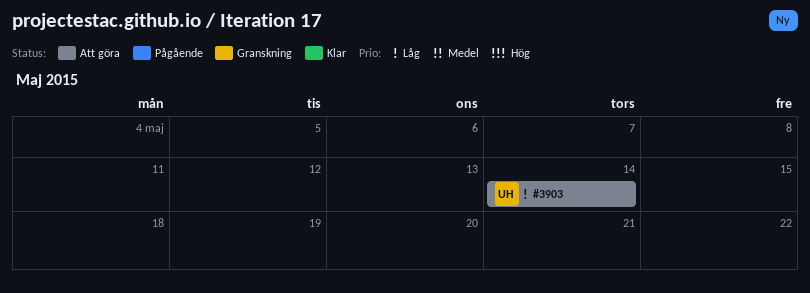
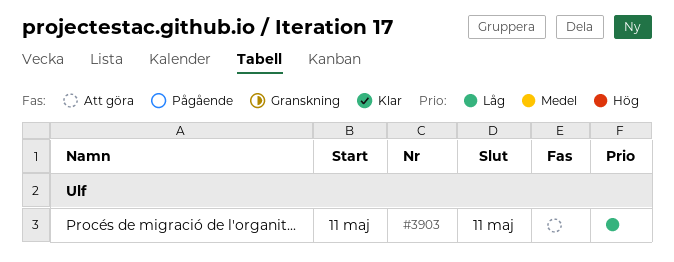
#3903, start: May 14 -> May 11
#3903, due: May 14 -> May 11

